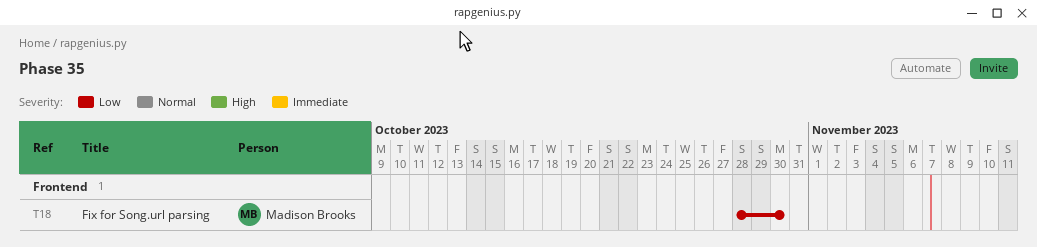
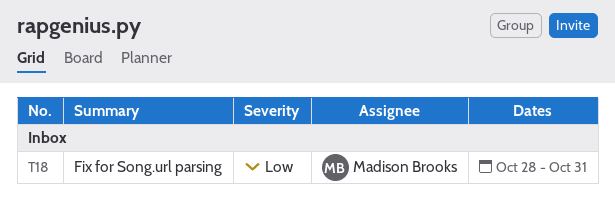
T18, due: Oct 30 -> Oct 31

